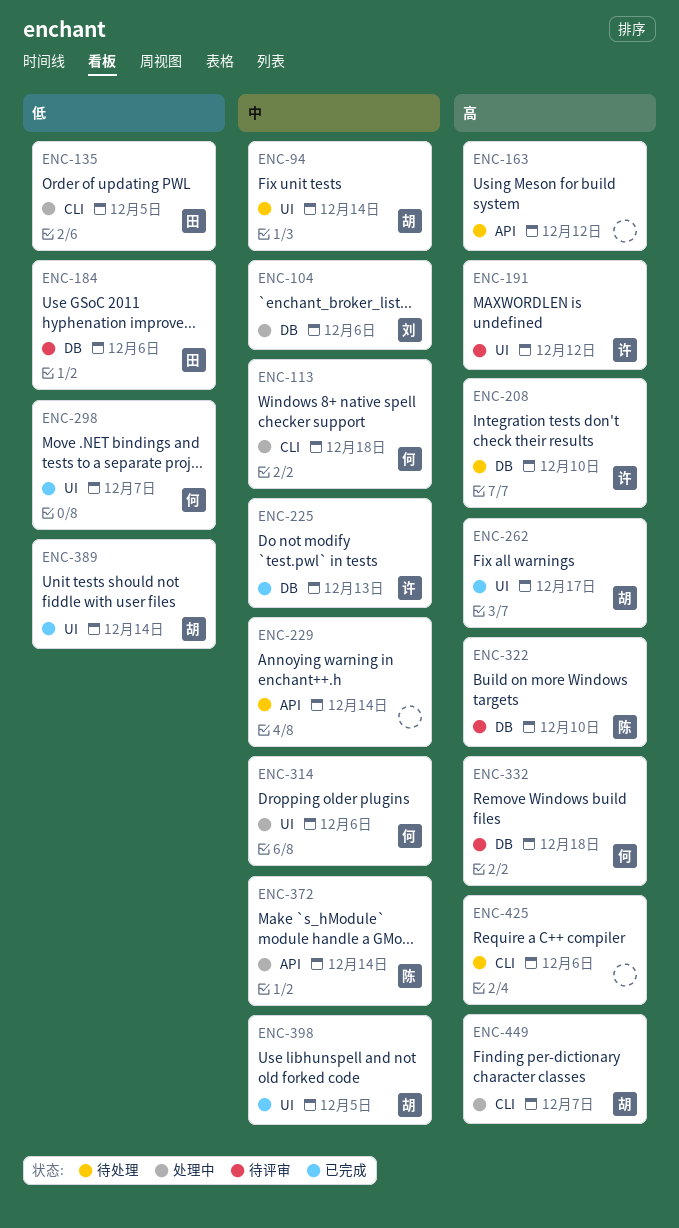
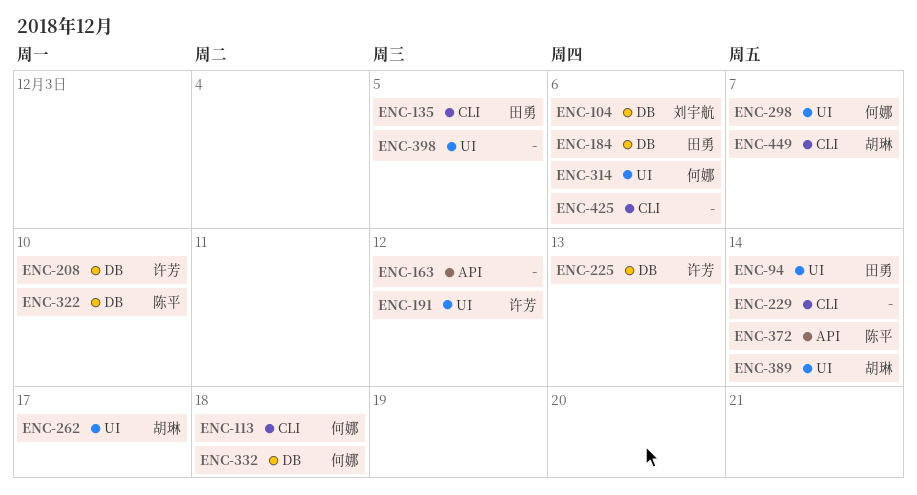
ENC-94, owner: 胡琳 -> 田勇
ENC-229, label: API -> CLI
ENC-398, owner: 胡琳 -> none

